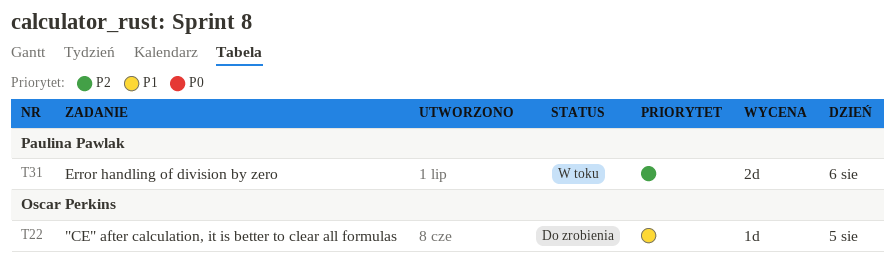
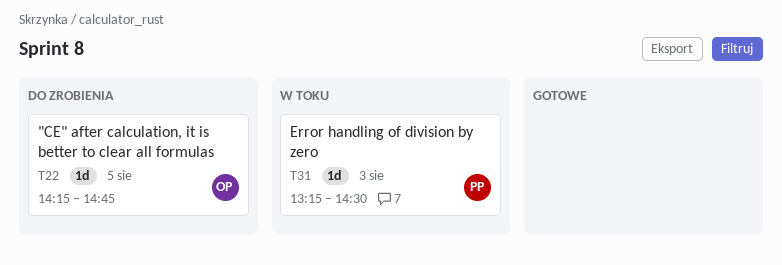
T31, estimate: 2d -> 1d
T31, day: Aug 6 -> Aug 3

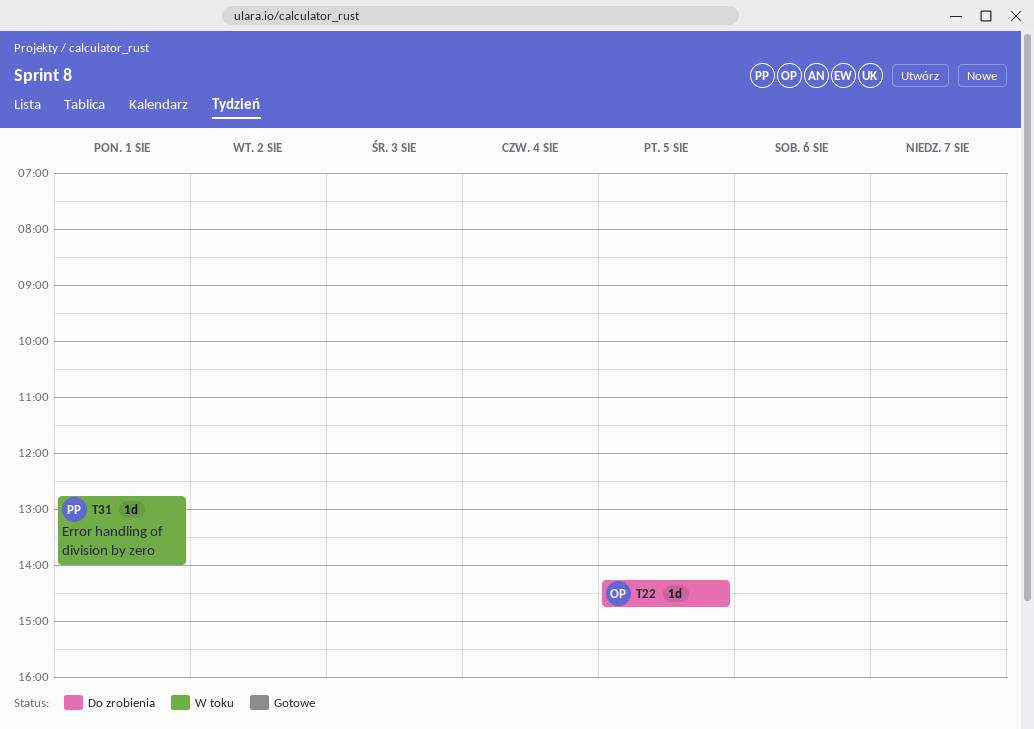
T31, day: Aug 3 -> Aug 1
T31, begins: 13:15 -> 12:45
T31, ends: 14:30 -> 14:00

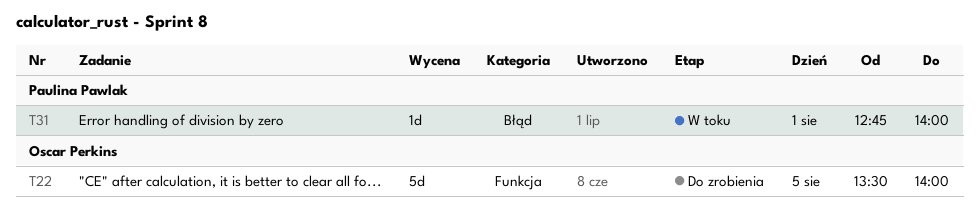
T22, estimate: 1d -> 5d
T22, begins: 14:15 -> 13:30
T22, ends: 14:45 -> 14:00

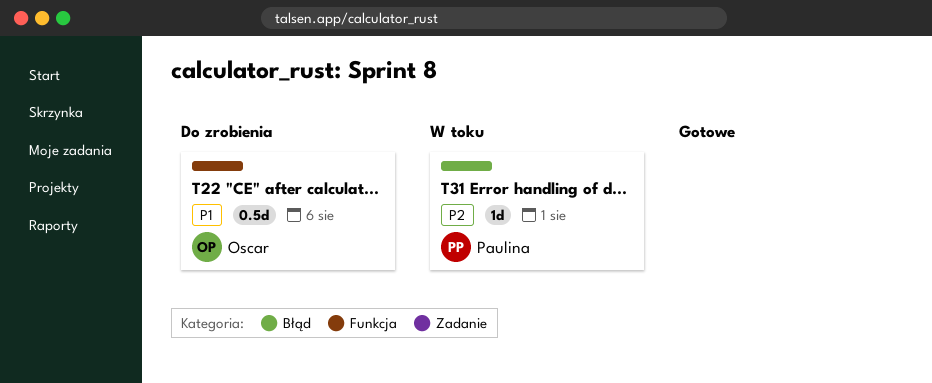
T22, estimate: 5d -> 0.5d
T22, day: Aug 5 -> Aug 6

